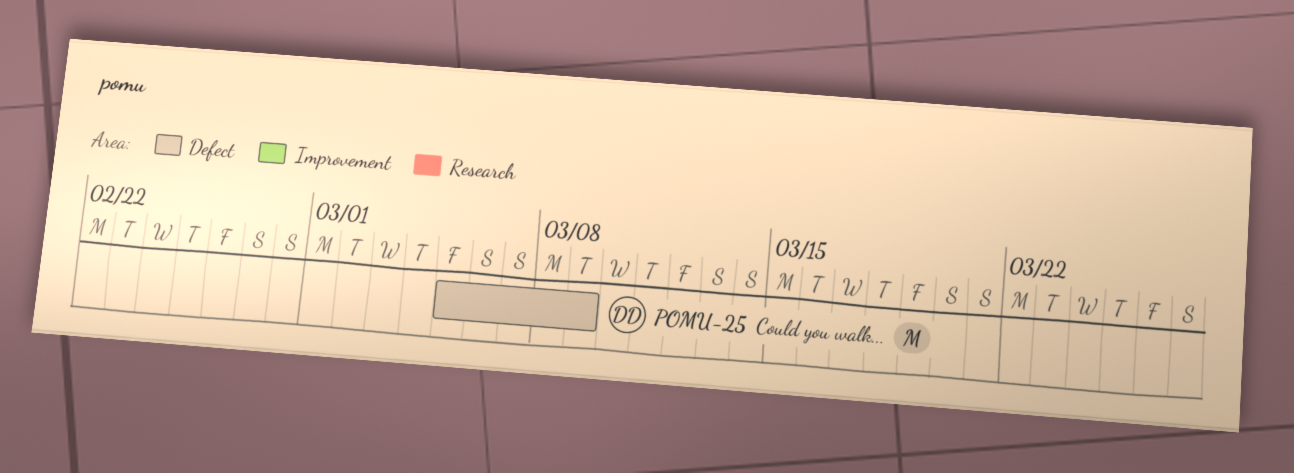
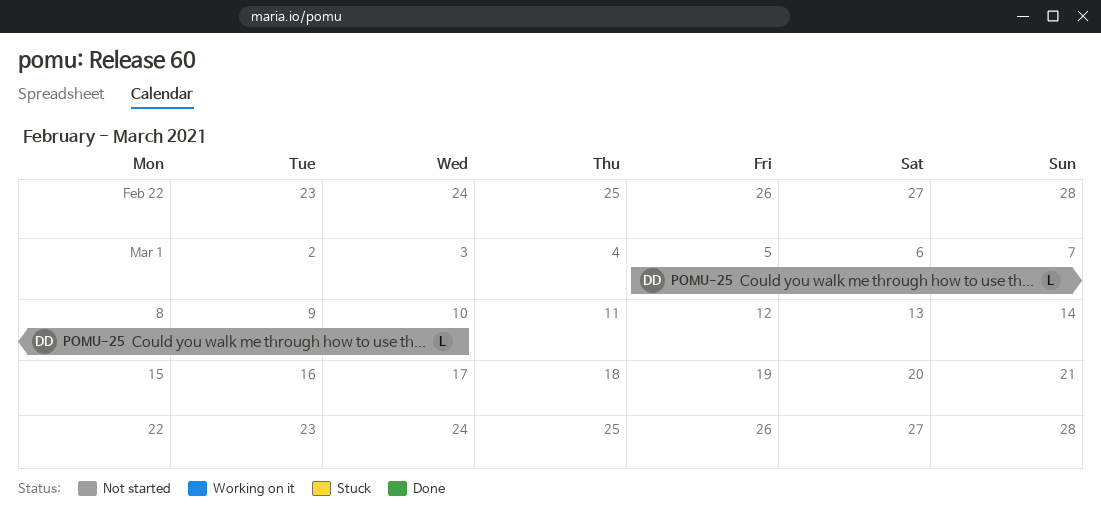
POMU-25, estimate: M -> L
POMU-25, due: Mar 9 -> Mar 10

